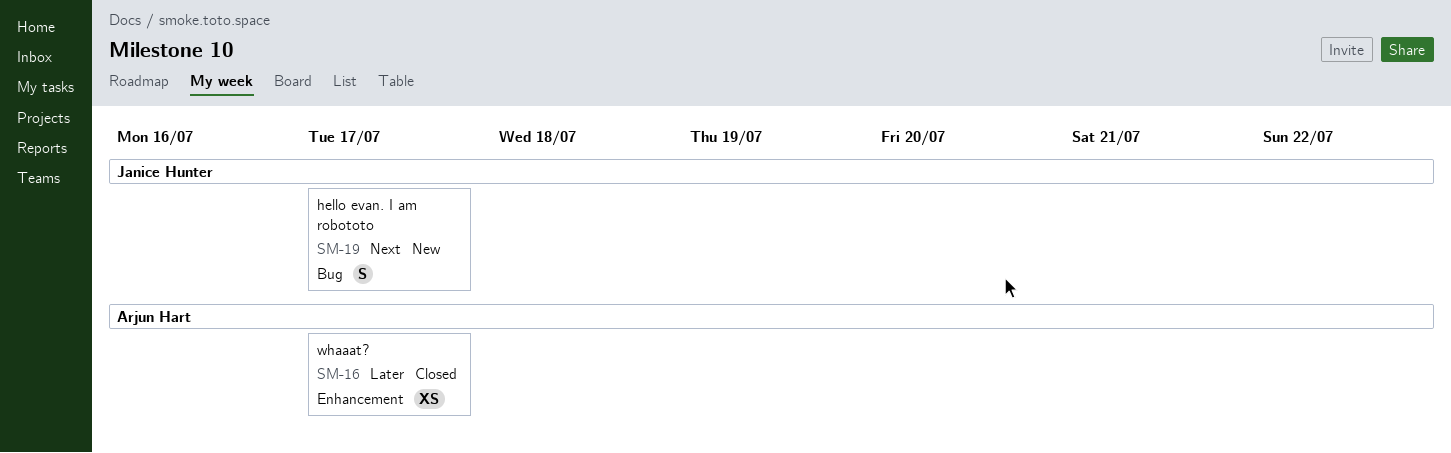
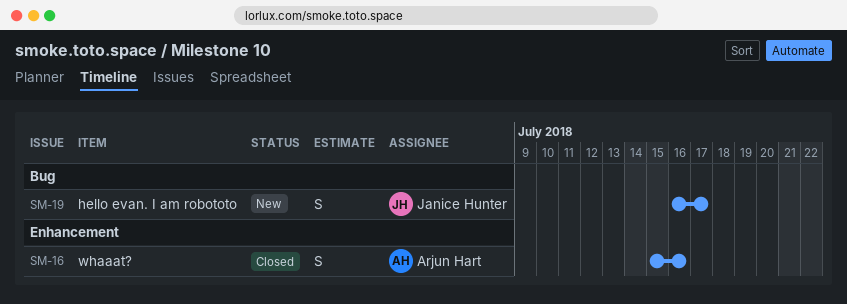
SM-16, estimate: XS -> S
SM-16, due: Jul 17 -> Jul 16

